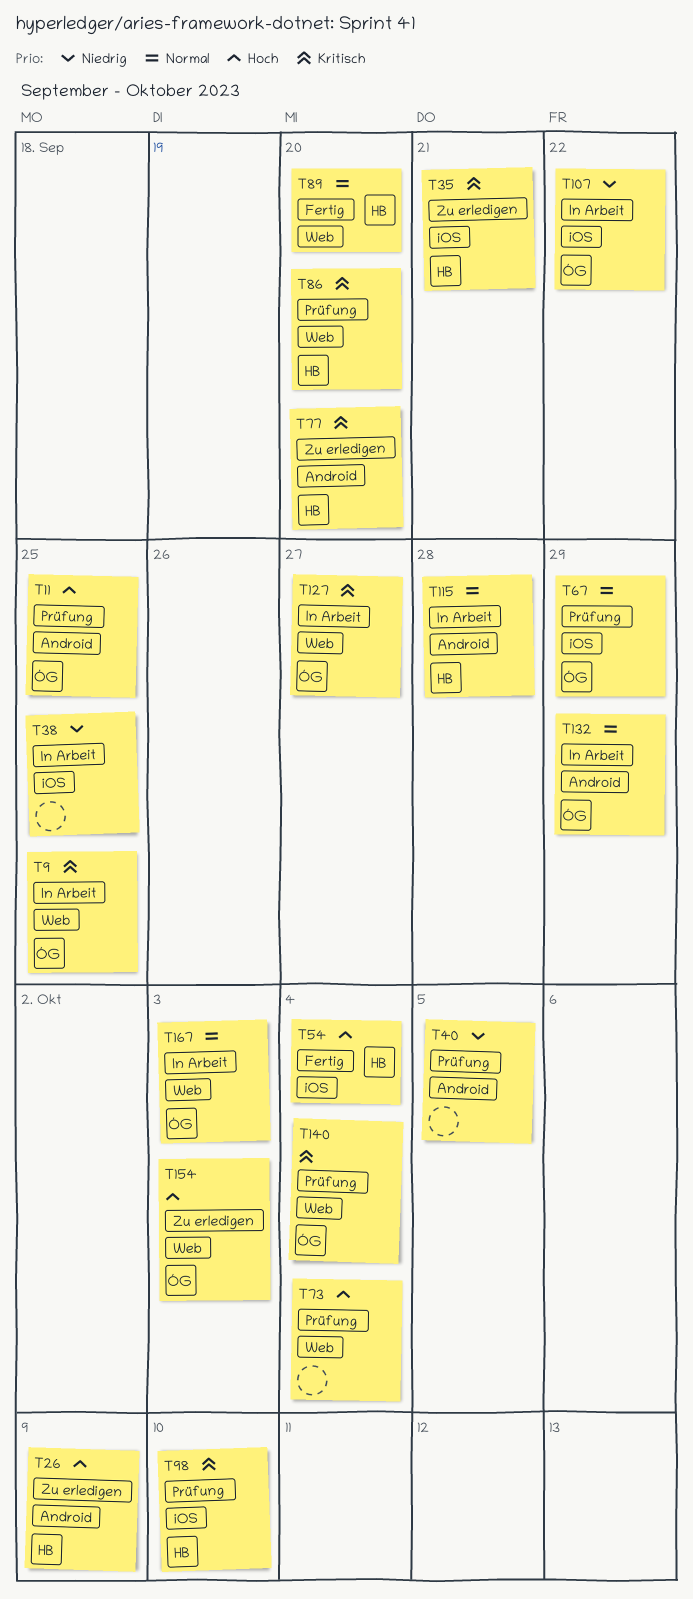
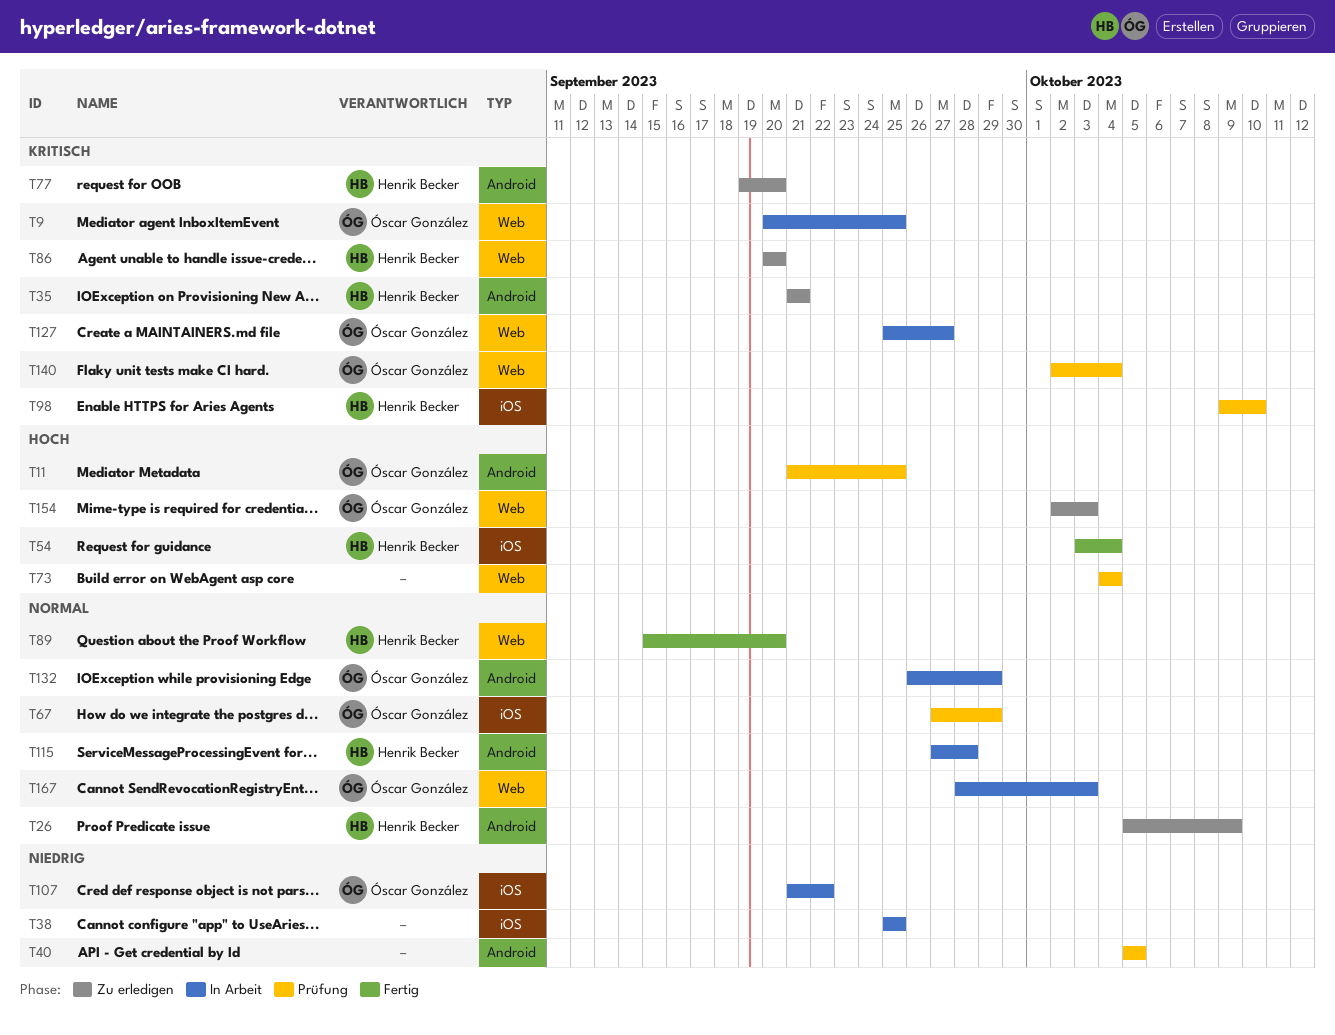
T26, priority: Hoch -> Normal
T35, label: iOS -> Android
T86, status: Prüfung -> Zu erledigen

